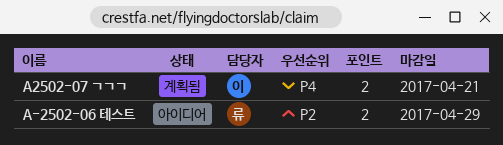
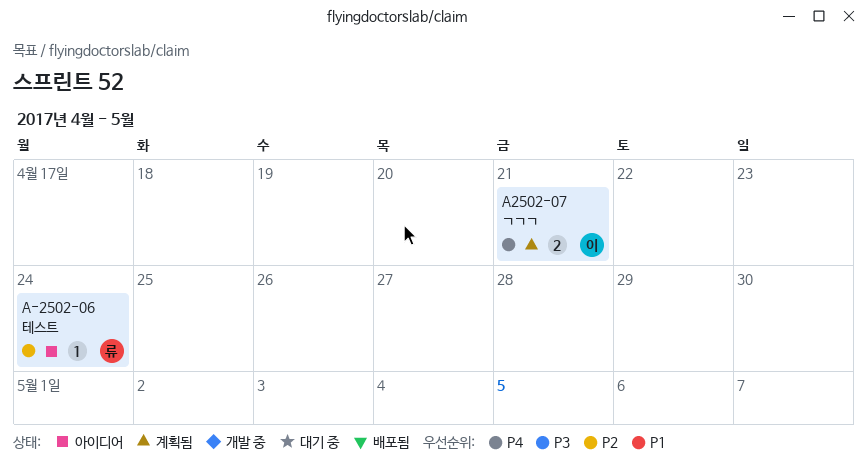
A-2502-06 테스트, estimate: 2 -> 1
A-2502-06 테스트, due: Apr 29 -> Apr 24

